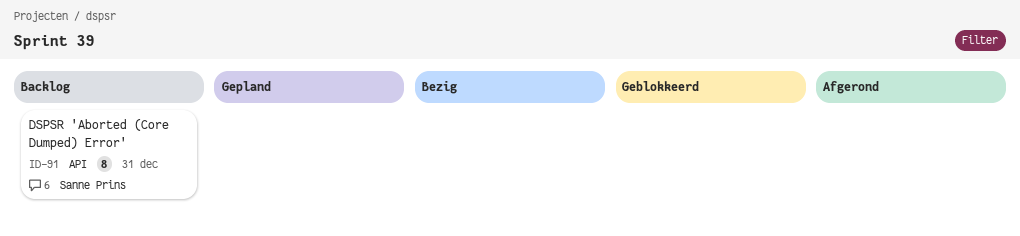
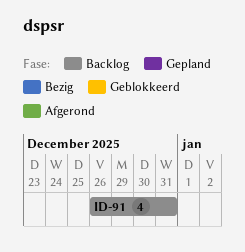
ID-91, estimate: 8 -> 4

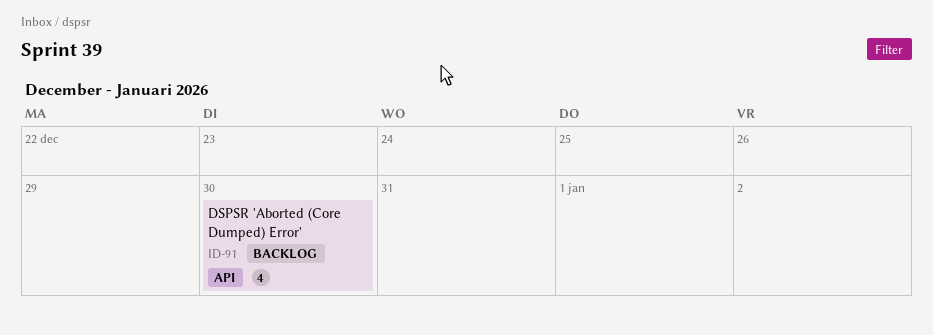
ID-91, due: Dec 31 -> Dec 30

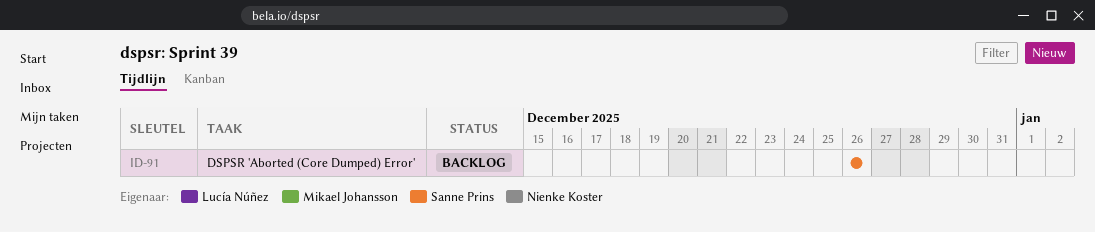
ID-91, due: Dec 30 -> Dec 26

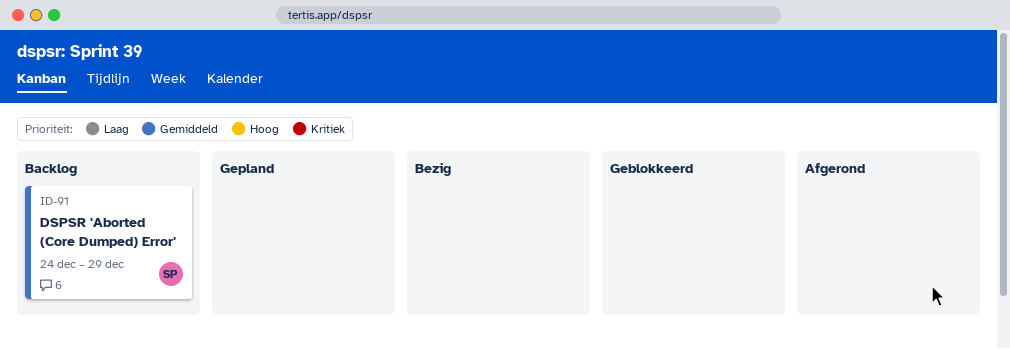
ID-91, start: Dec 26 -> Dec 24
ID-91, due: Dec 26 -> Dec 29

